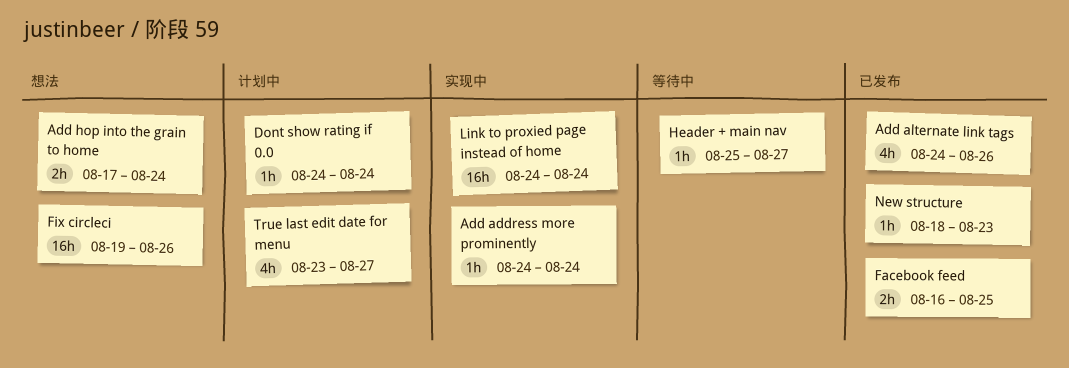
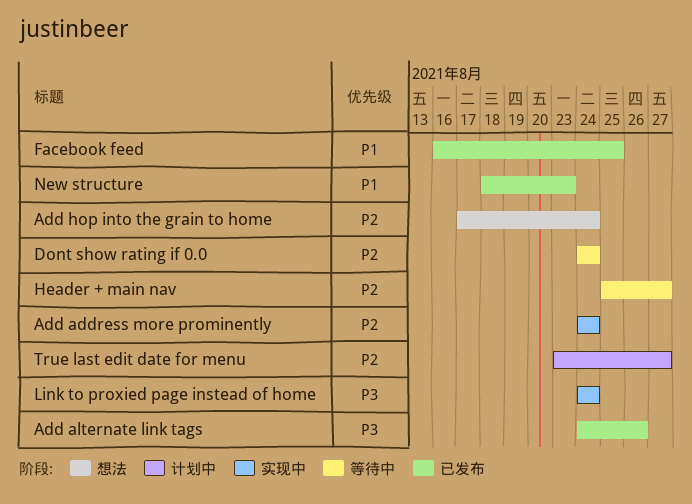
Dont show rating if 0.0, status: 计划中 -> 等待中
Fix circleci: present -> none

